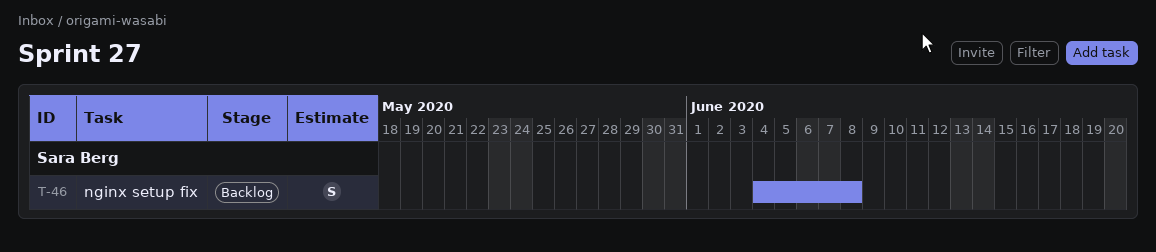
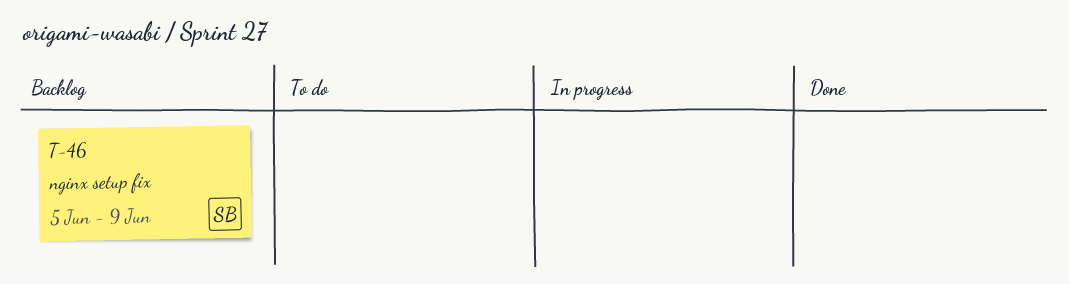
T-46, start: Jun 4 -> Jun 5
T-46, due: Jun 8 -> Jun 9

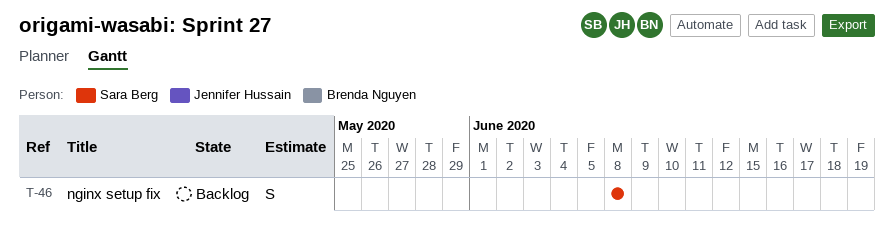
T-46, start: Jun 5 -> Jun 8
T-46, due: Jun 9 -> Jun 8

